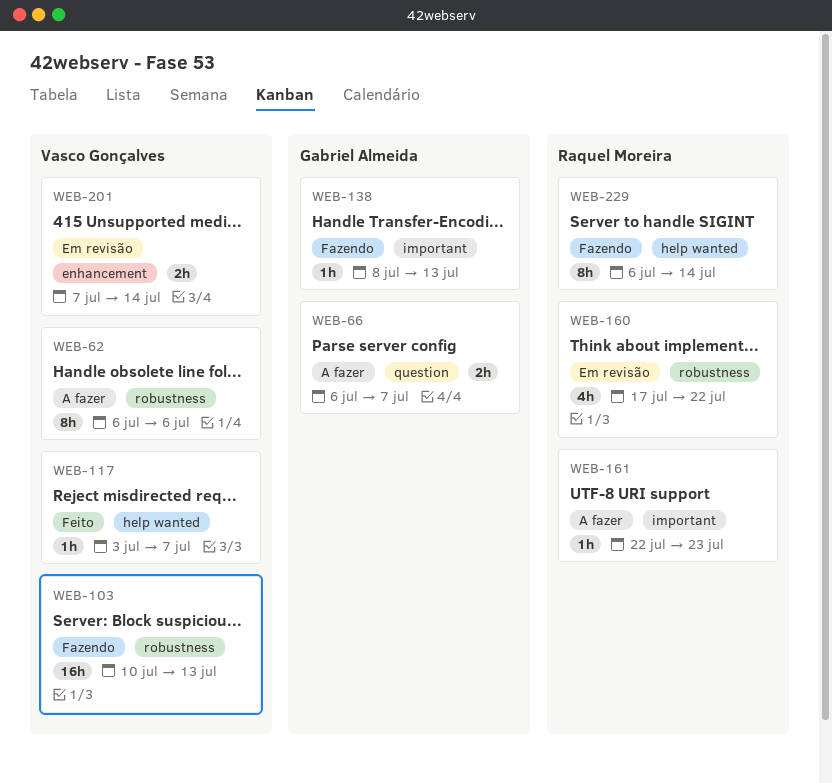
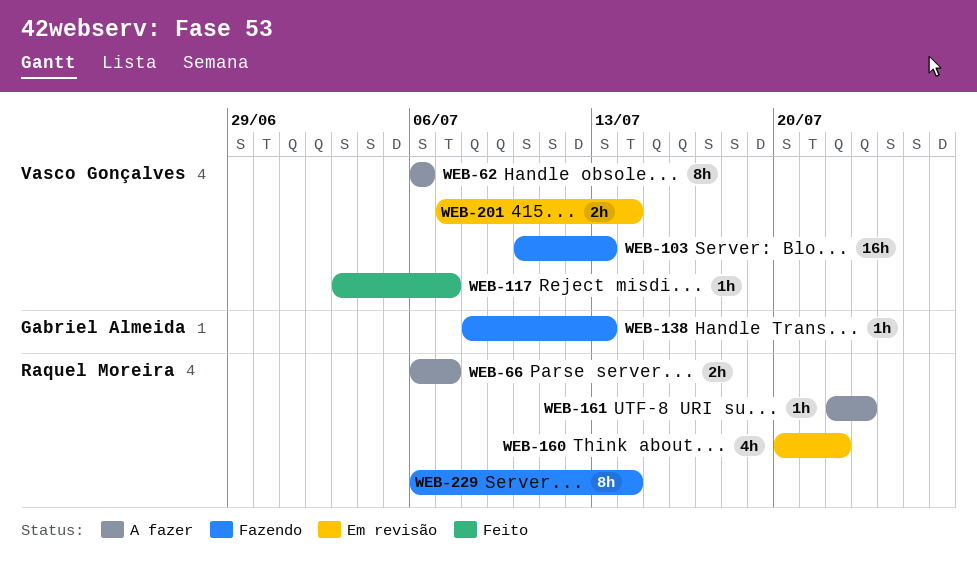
WEB-66, owner: Gabriel Almeida -> Raquel Moreira
WEB-160, start: Jul 17 -> Jul 20

